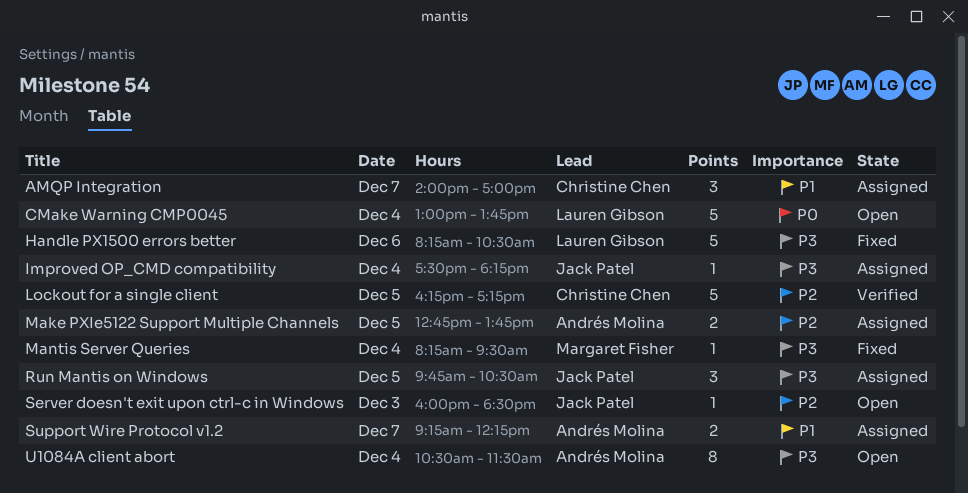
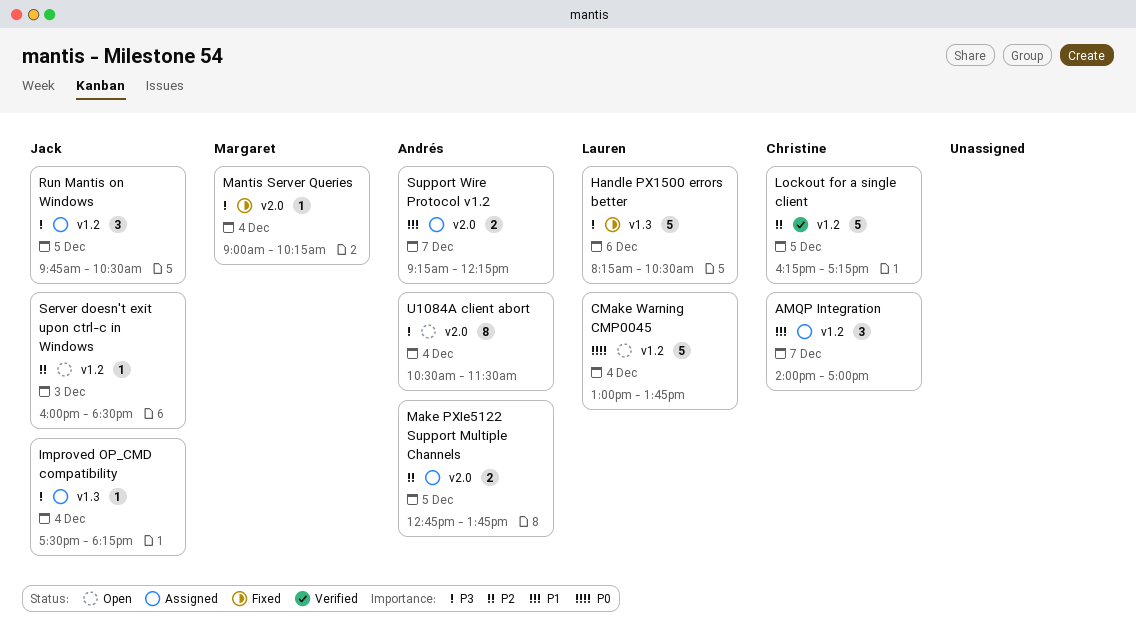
Mantis Server Queries, begins: 08:15 -> 09:00
Mantis Server Queries, ends: 09:30 -> 10:15

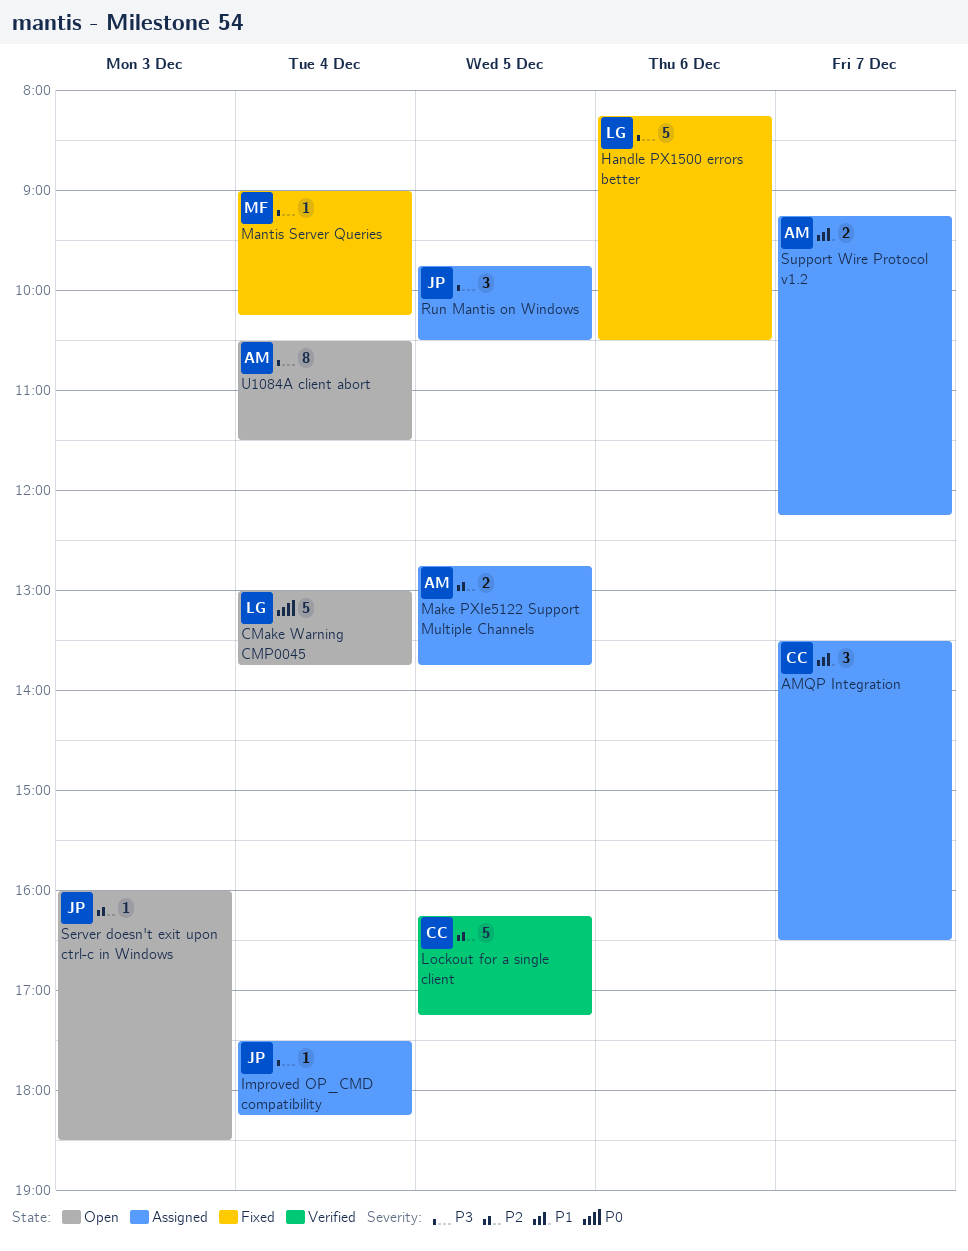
AMQP Integration, begins: 14:00 -> 13:30
AMQP Integration, ends: 17:00 -> 16:30

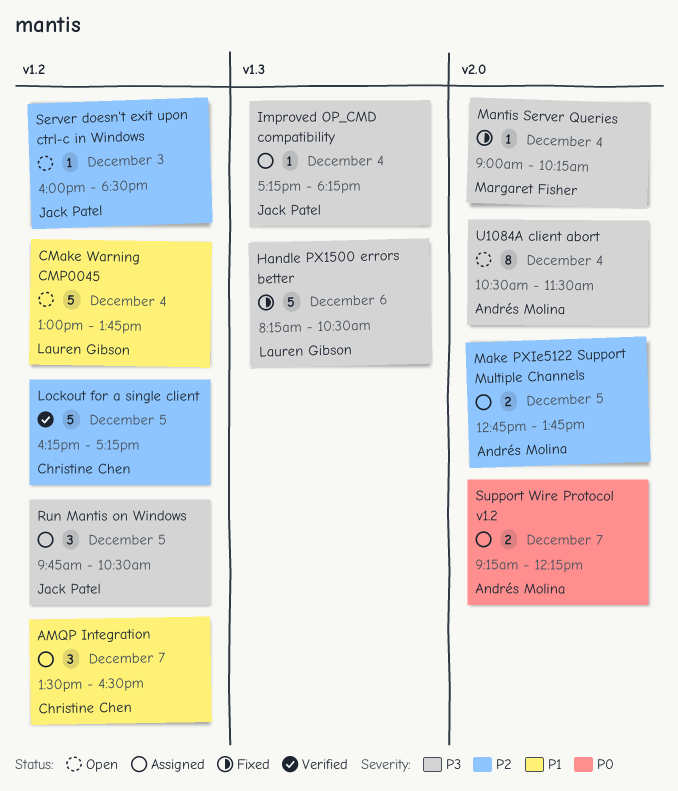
CMake Warning CMP0045, priority: P0 -> P1
Improved OP_CMD compatibility, begins: 17:30 -> 17:15
Support Wire Protocol v1.2, priority: P1 -> P0

